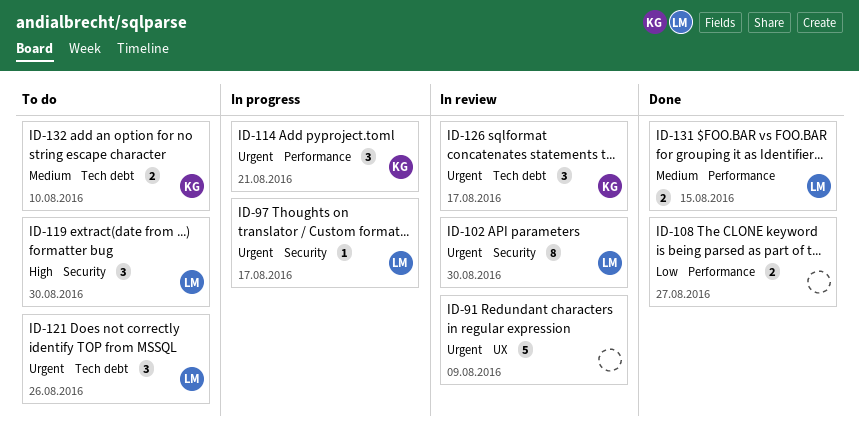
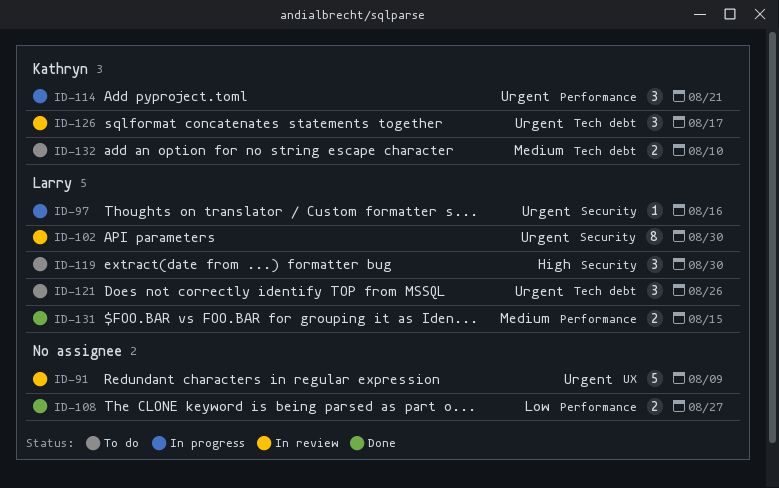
ID-97, due: Aug 17 -> Aug 16

